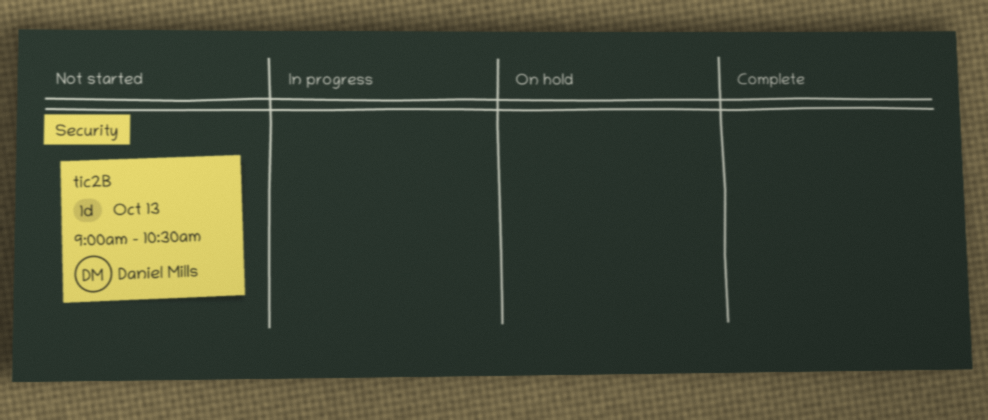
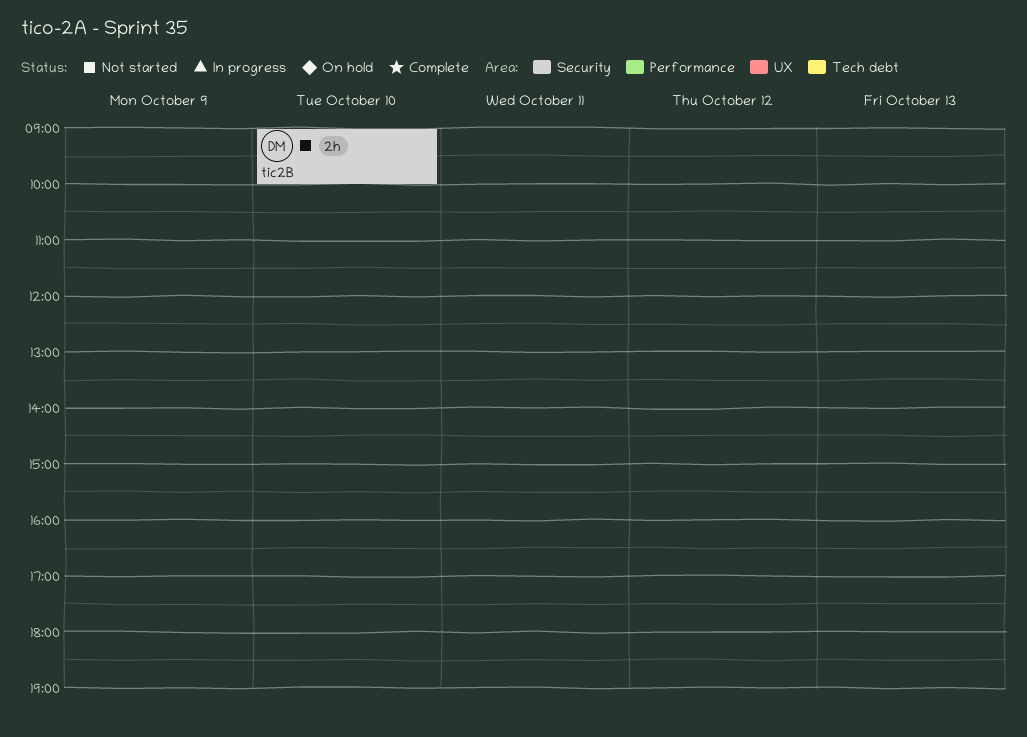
tic2B, estimate: 1d -> 2h
tic2B, day: Oct 13 -> Oct 10
tic2B, ends: 10:30 -> 10:00

